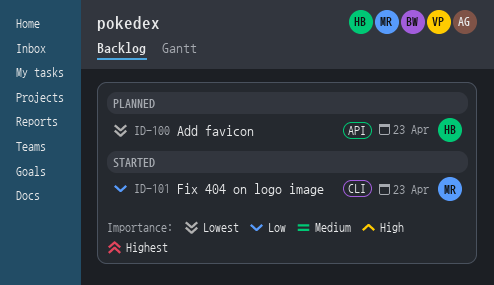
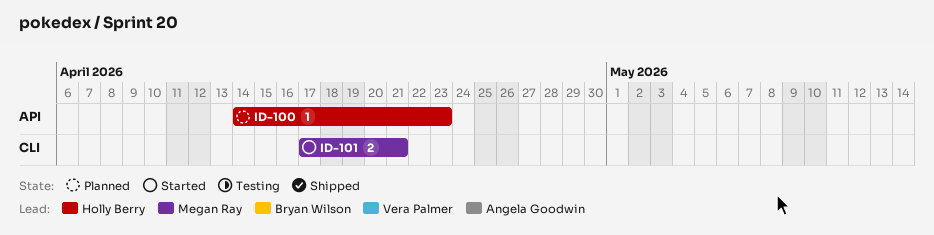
ID-101, due: Apr 23 -> Apr 21

